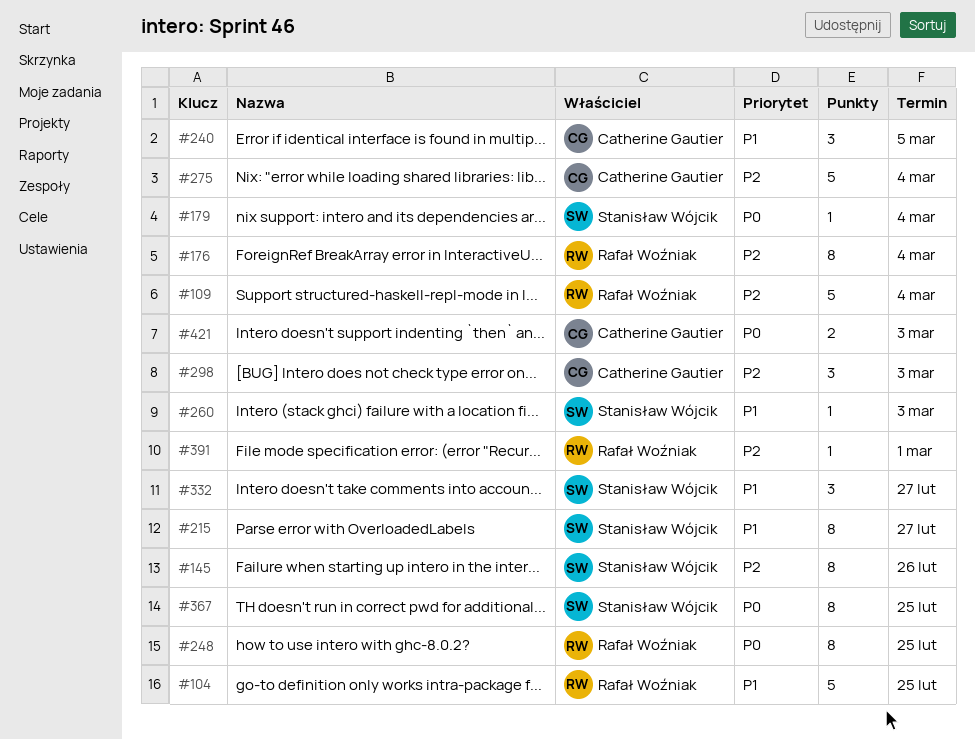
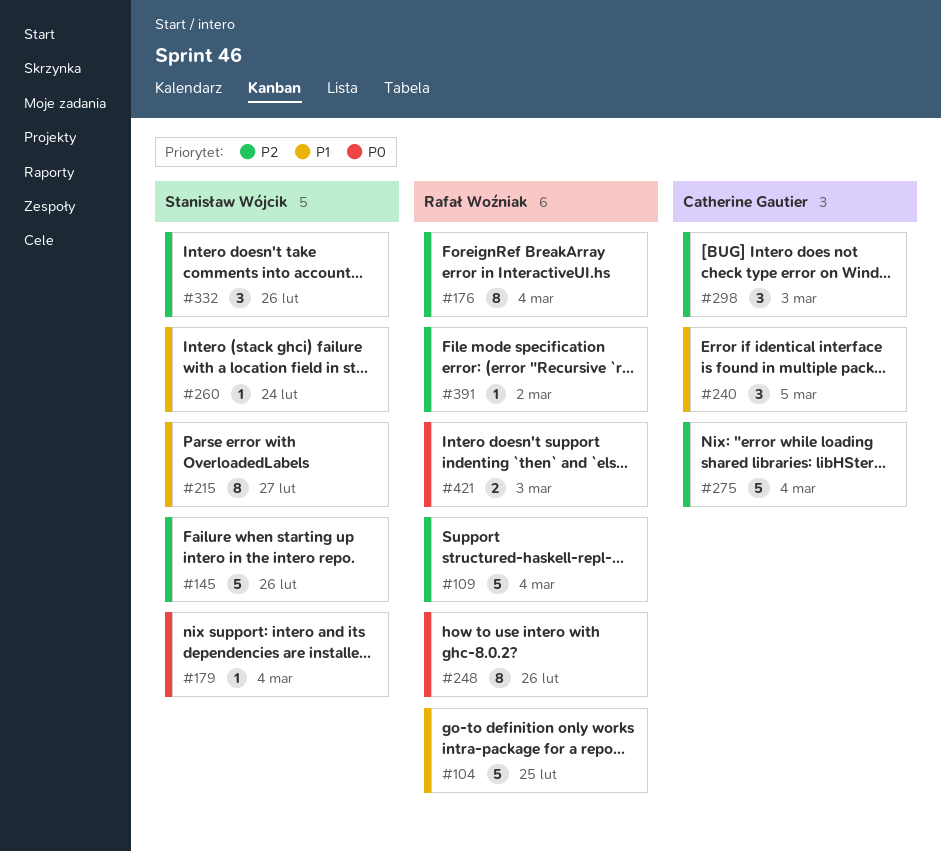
#145, estimate: 8 -> 5
#248, due: Feb 25 -> Feb 26
#260, due: Mar 3 -> Feb 24
#332, priority: P1 -> P2
#332, due: Feb 27 -> Feb 26
#367: present -> none
#391, due: Mar 1 -> Mar 2
#421, owner: Catherine Gautier -> Rafał Woźniak

